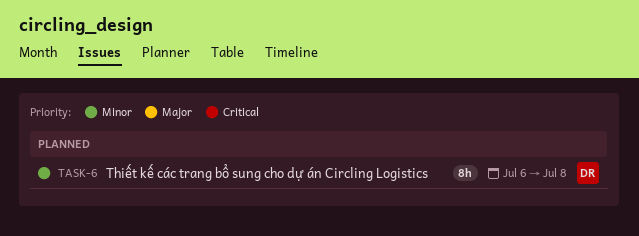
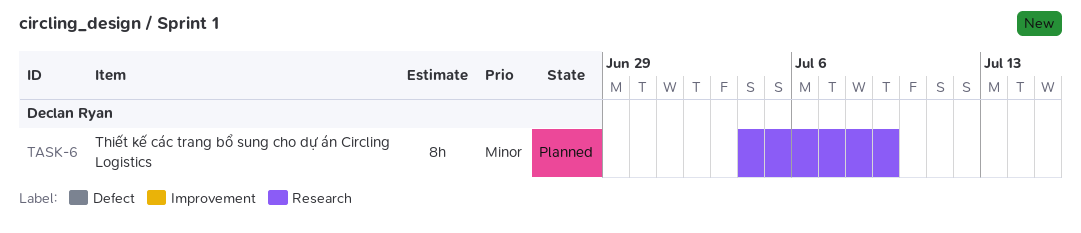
TASK-6, start: Jul 6 -> Jul 4
TASK-6, due: Jul 8 -> Jul 9

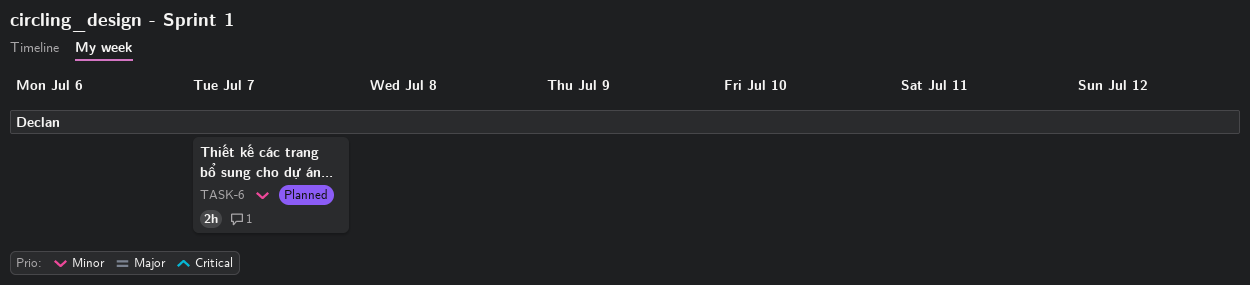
TASK-6, estimate: 8h -> 2h
TASK-6, due: Jul 9 -> Jul 7

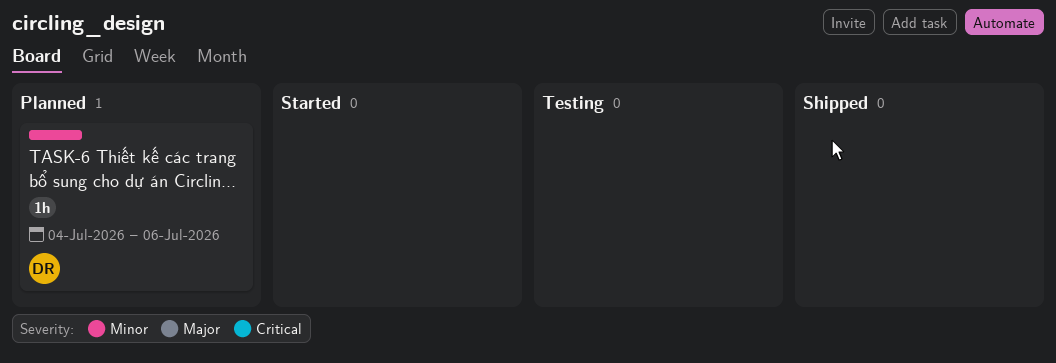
TASK-6, estimate: 2h -> 1h
TASK-6, due: Jul 7 -> Jul 6

